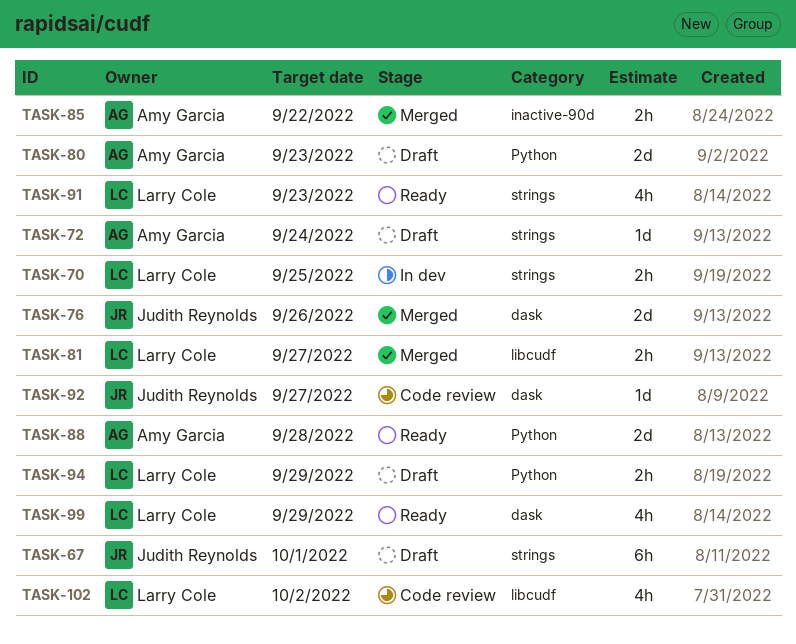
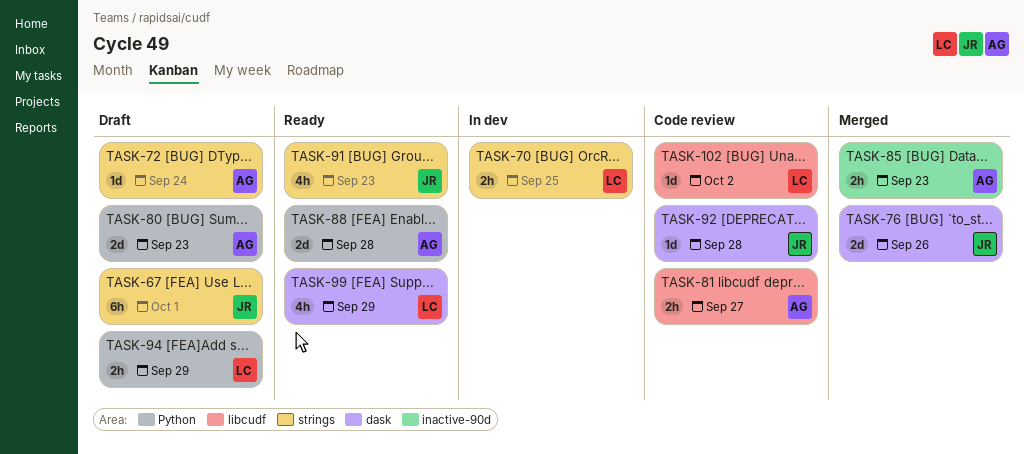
TASK-81, status: Merged -> Code review
TASK-81, owner: Larry Cole -> Amy Garcia
TASK-85, due: Sep 22 -> Sep 23
TASK-91, owner: Larry Cole -> Judith Reynolds
TASK-92, due: Sep 27 -> Sep 28
TASK-102, estimate: 4h -> 1d

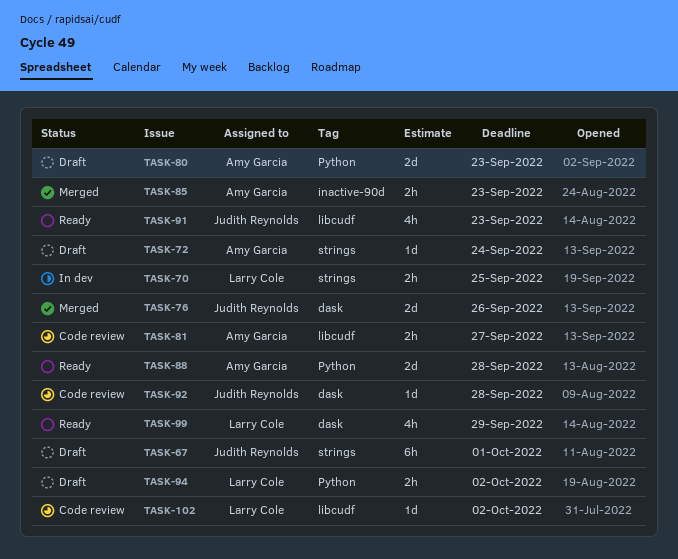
TASK-91, label: strings -> libcudf
TASK-94, due: Sep 29 -> Oct 2

